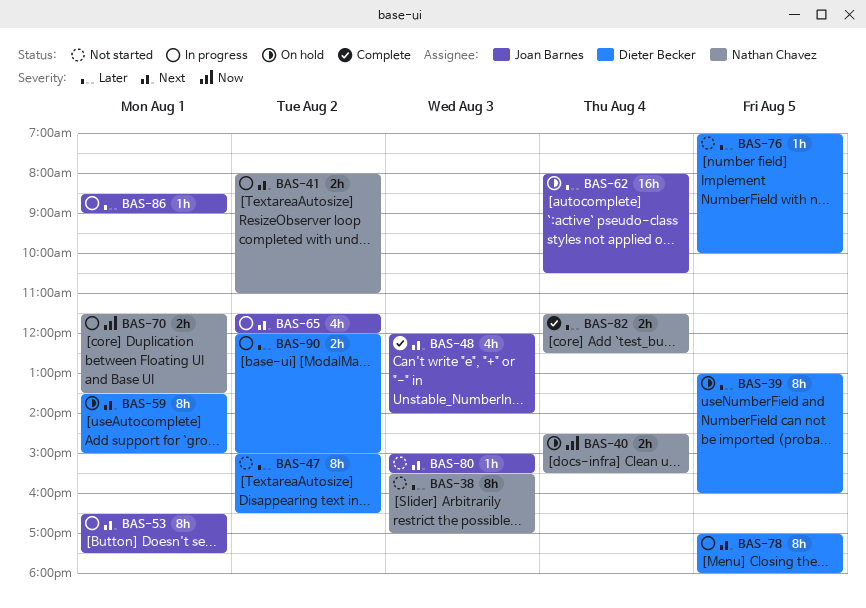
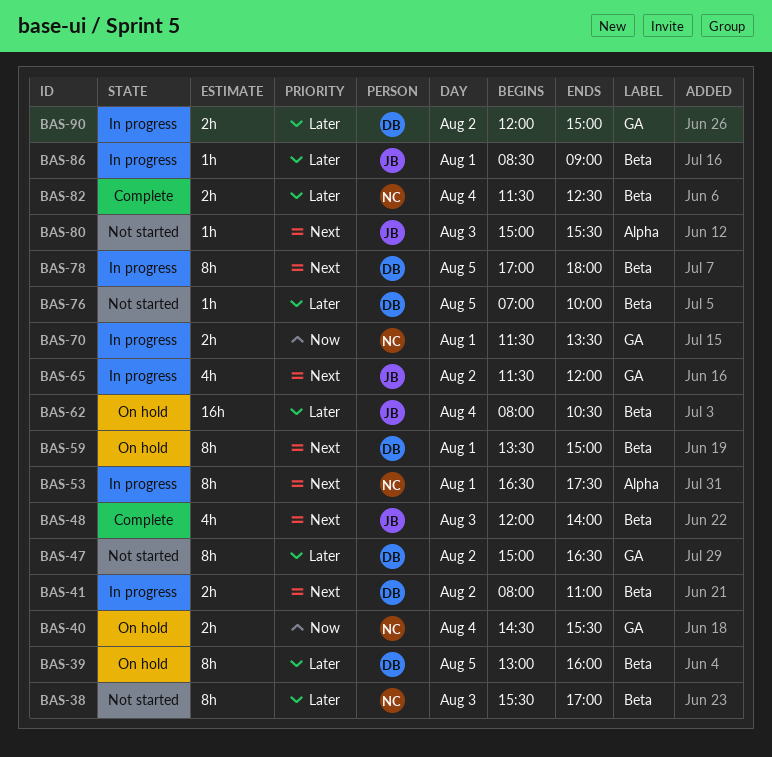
BAS-41, owner: Nathan Chavez -> Dieter Becker
BAS-53, owner: Joan Barnes -> Nathan Chavez

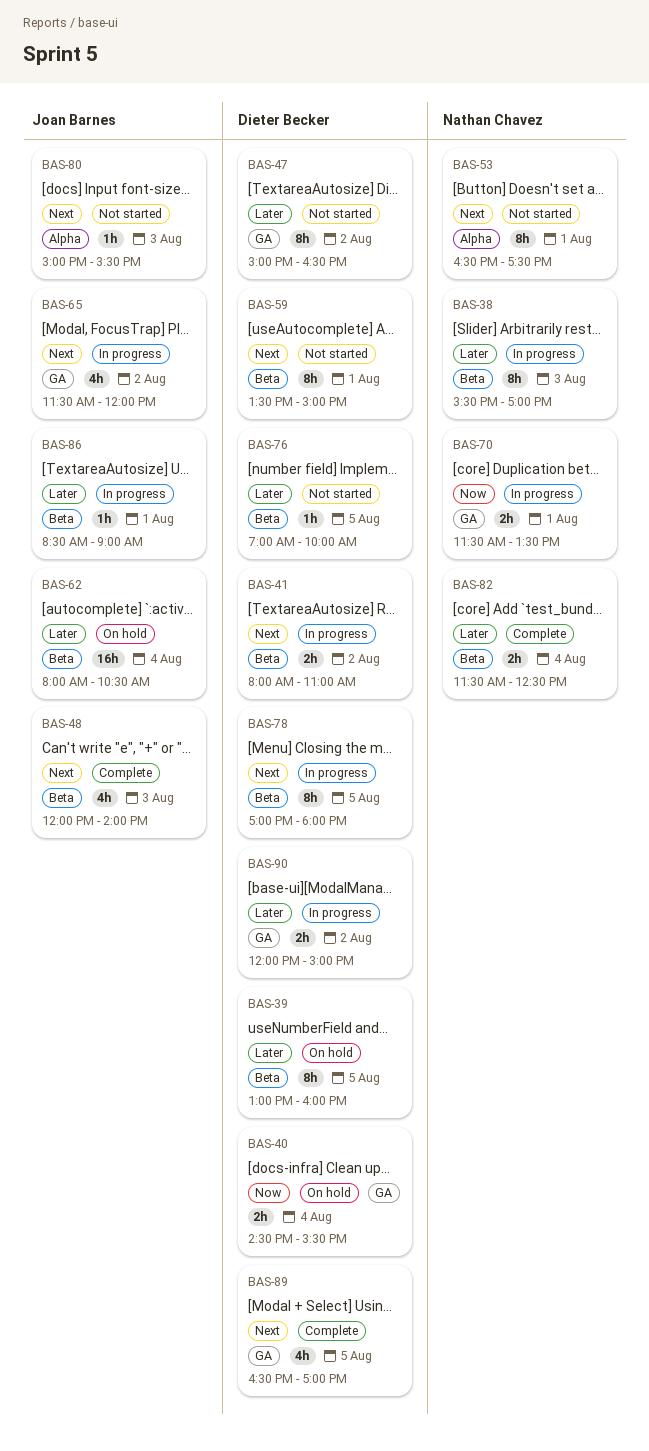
BAS-38, status: Not started -> In progress
BAS-40, owner: Nathan Chavez -> Dieter Becker
BAS-53, status: In progress -> Not started
BAS-59, status: On hold -> Not started
BAS-89: none -> present

